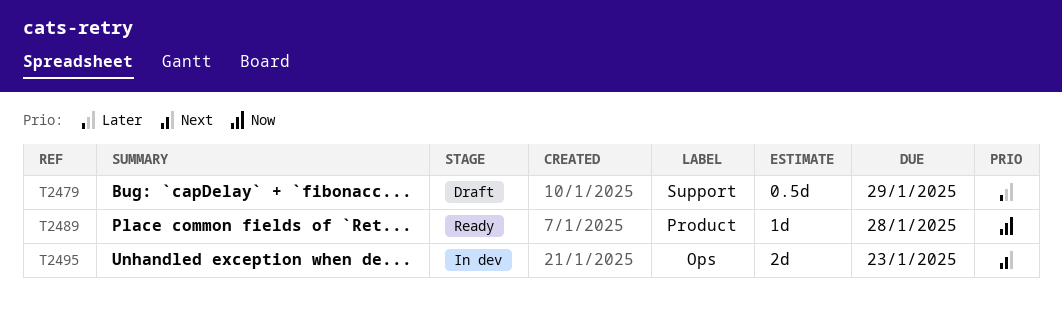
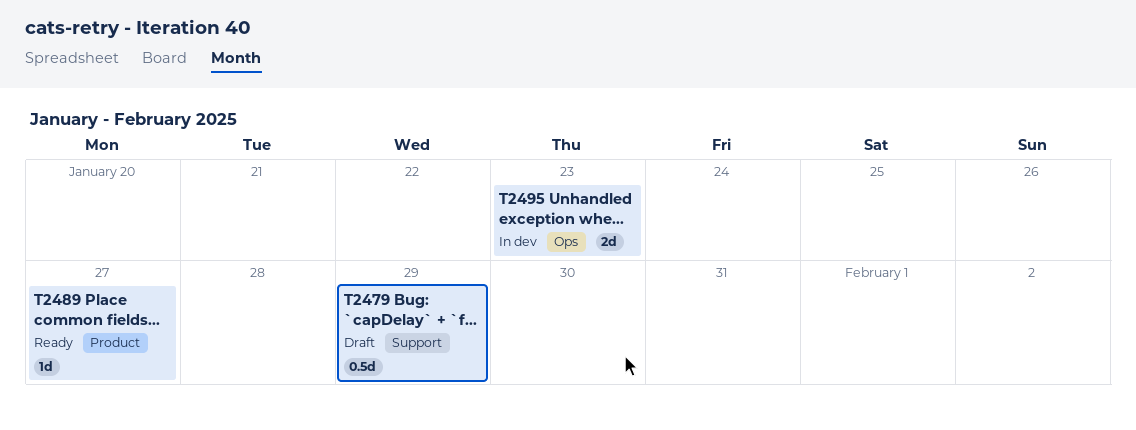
T2489, due: Jan 28 -> Jan 27

